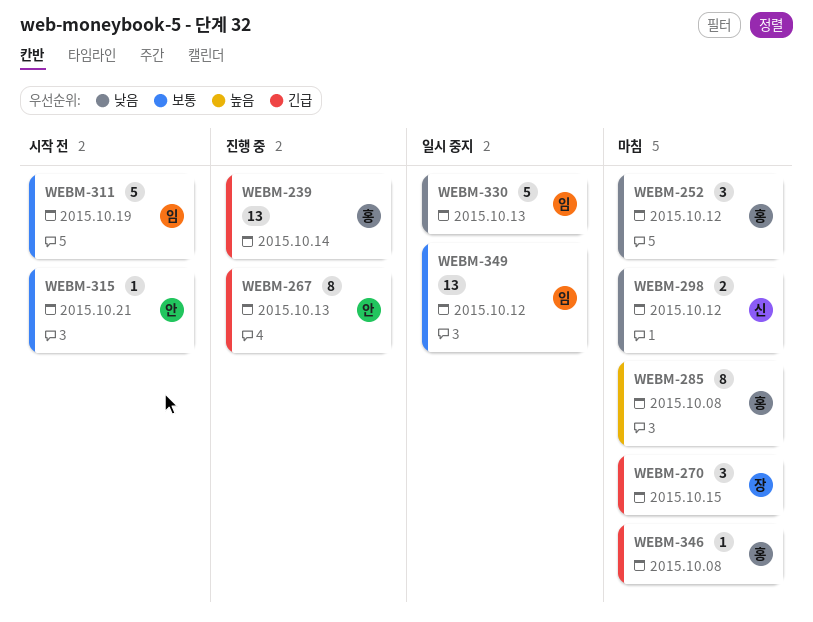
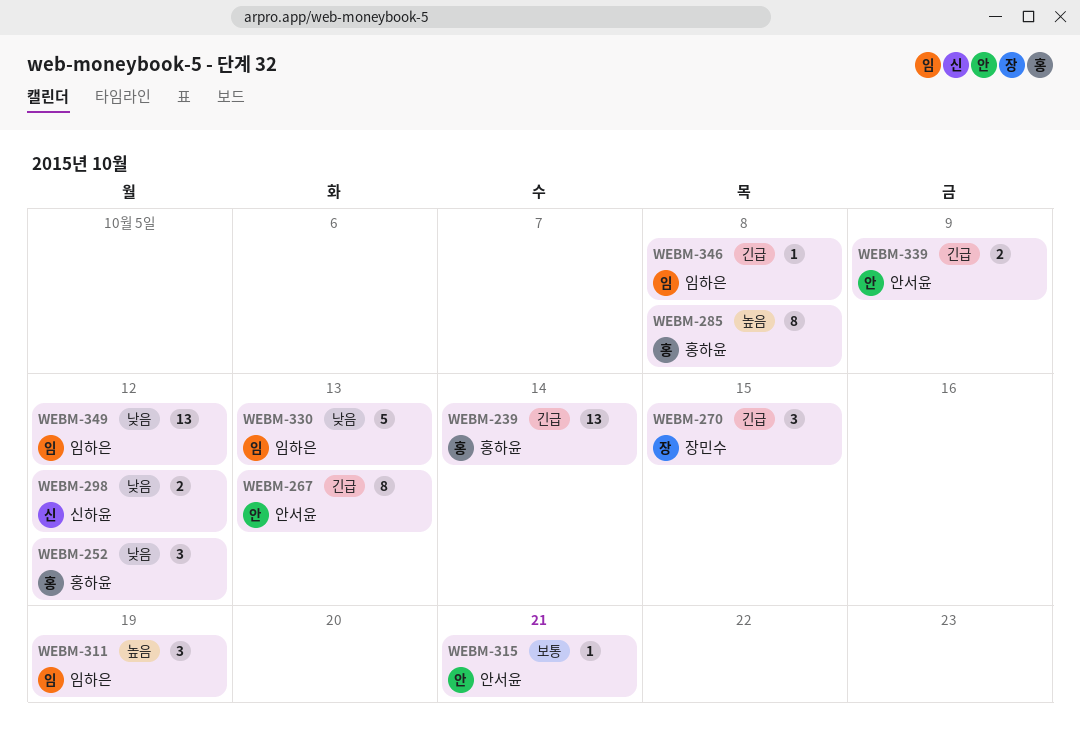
WEBM-311, priority: 보통 -> 높음
WEBM-311, estimate: 5 -> 3
WEBM-339: none -> present
WEBM-346, owner: 홍하윤 -> 임하은
WEBM-349, priority: 보통 -> 낮음

